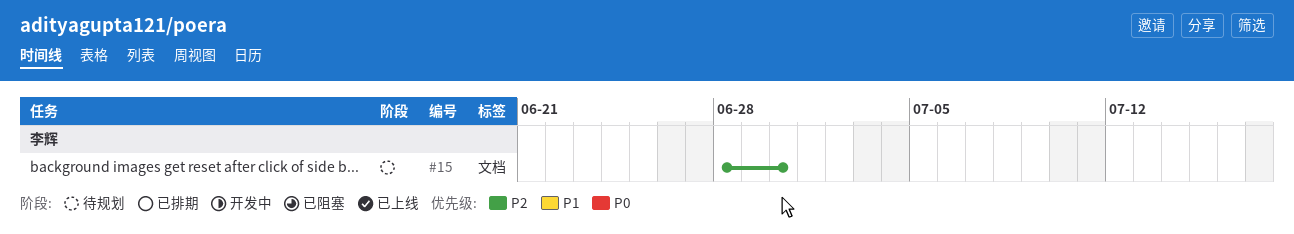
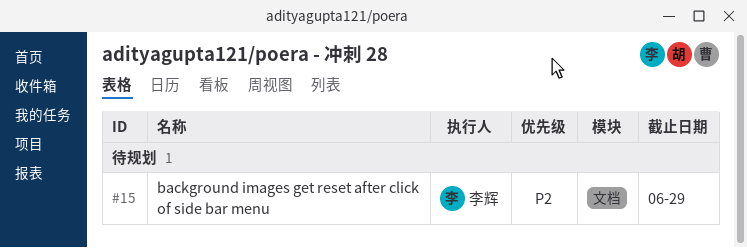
#15, due: Jun 30 -> Jun 29

